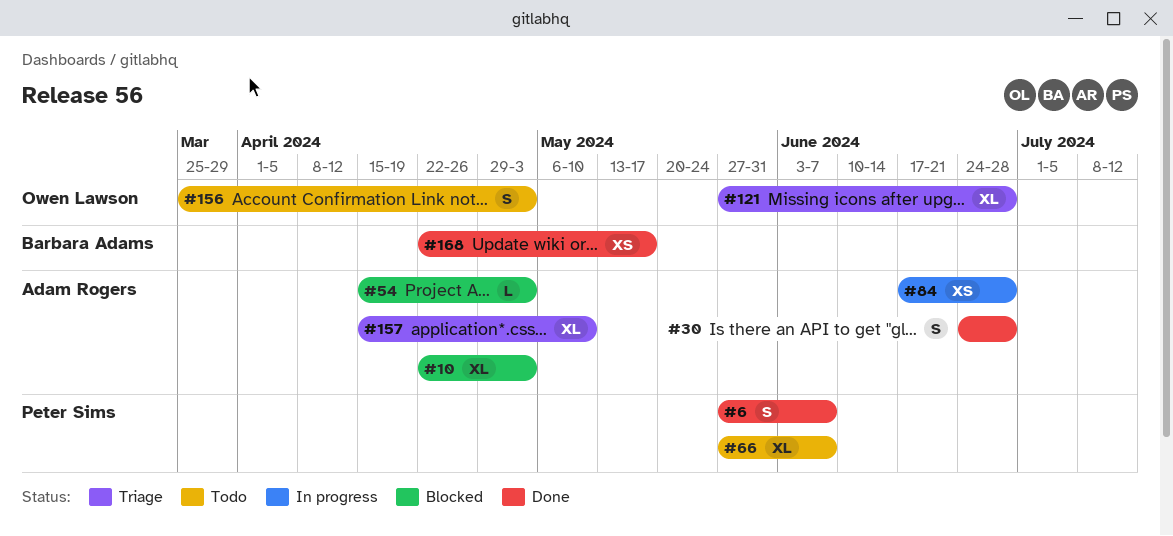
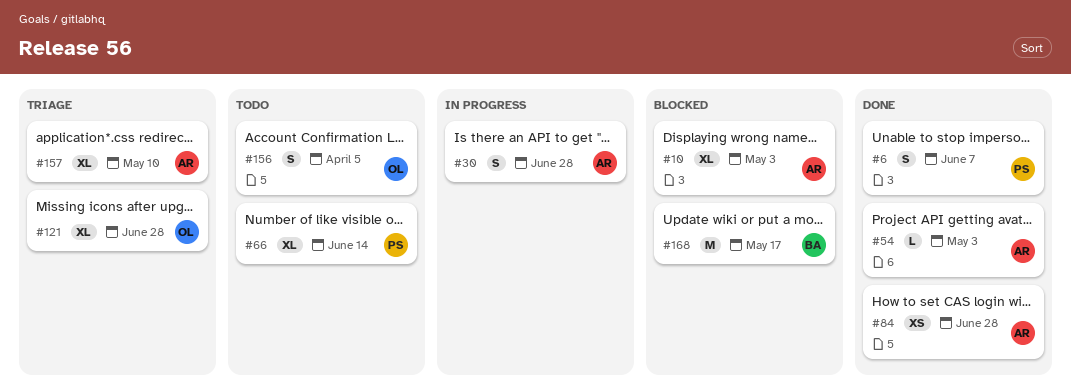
#30, status: Done -> In progress
#54, status: Blocked -> Done
#66, due: Jun 7 -> Jun 14
#84, status: In progress -> Done
#156, due: May 3 -> Apr 5
#168, status: Done -> Blocked
#168, estimate: XS -> M

